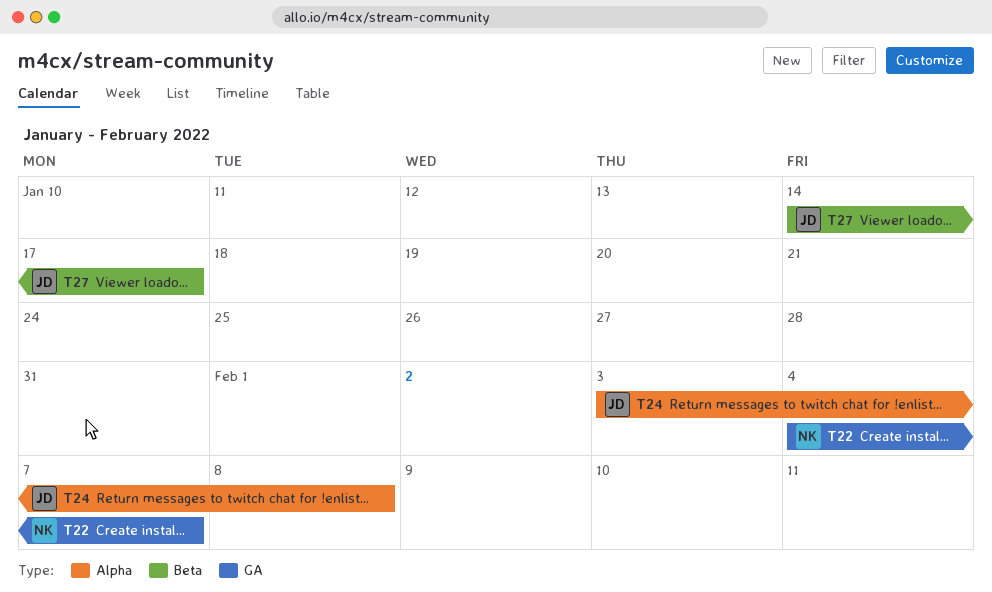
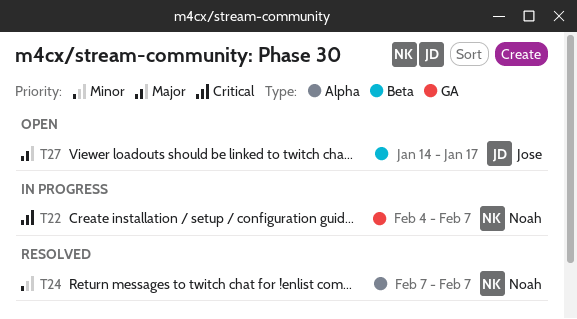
T24, owner: Jose -> Noah
T24, start: Feb 3 -> Feb 7
T24, due: Feb 8 -> Feb 7

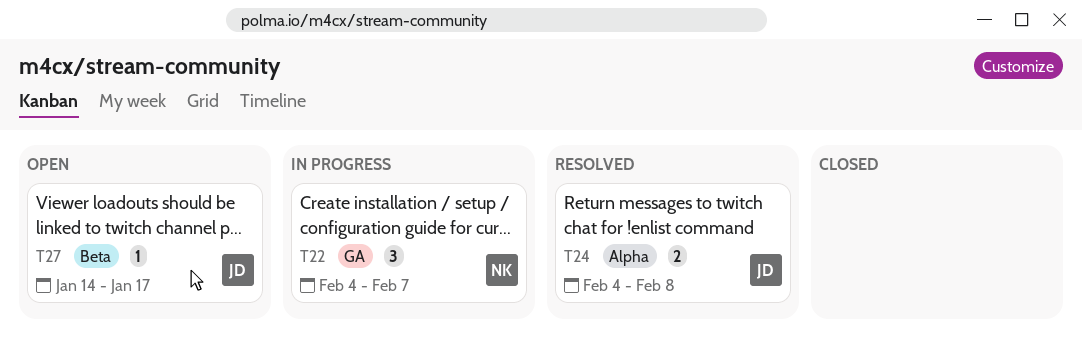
T24, owner: Noah -> Jose
T24, start: Feb 7 -> Feb 4
T24, due: Feb 7 -> Feb 8

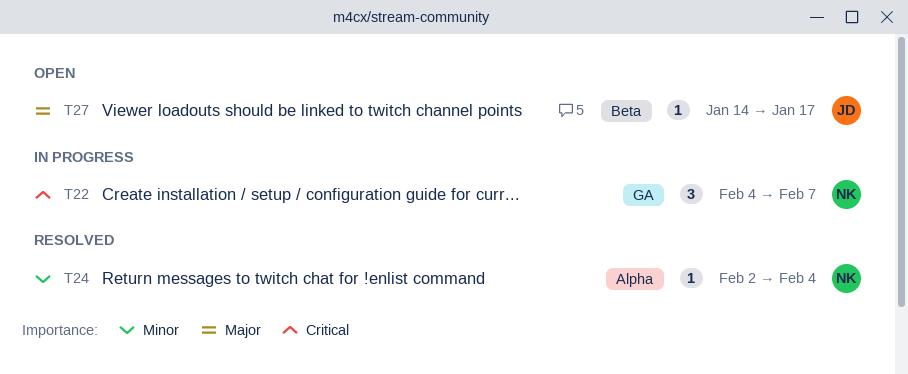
T24, owner: JD -> NK
T24, estimate: 2 -> 1
T24, start: Feb 4 -> Feb 2
T24, due: Feb 8 -> Feb 4

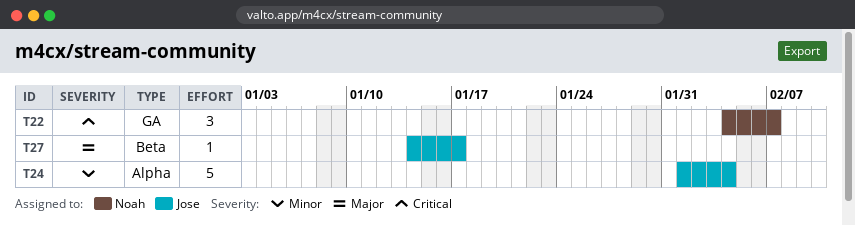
T24, owner: Noah -> Jose
T24, estimate: 1 -> 5
T24, start: Feb 2 -> Feb 1

